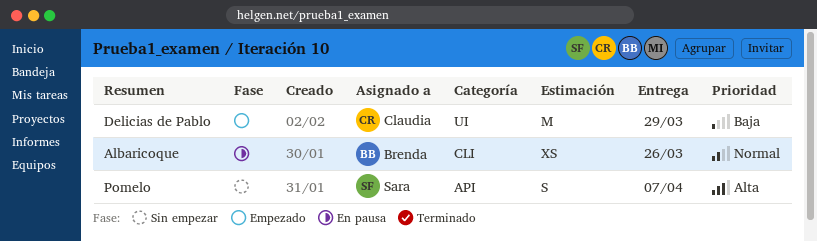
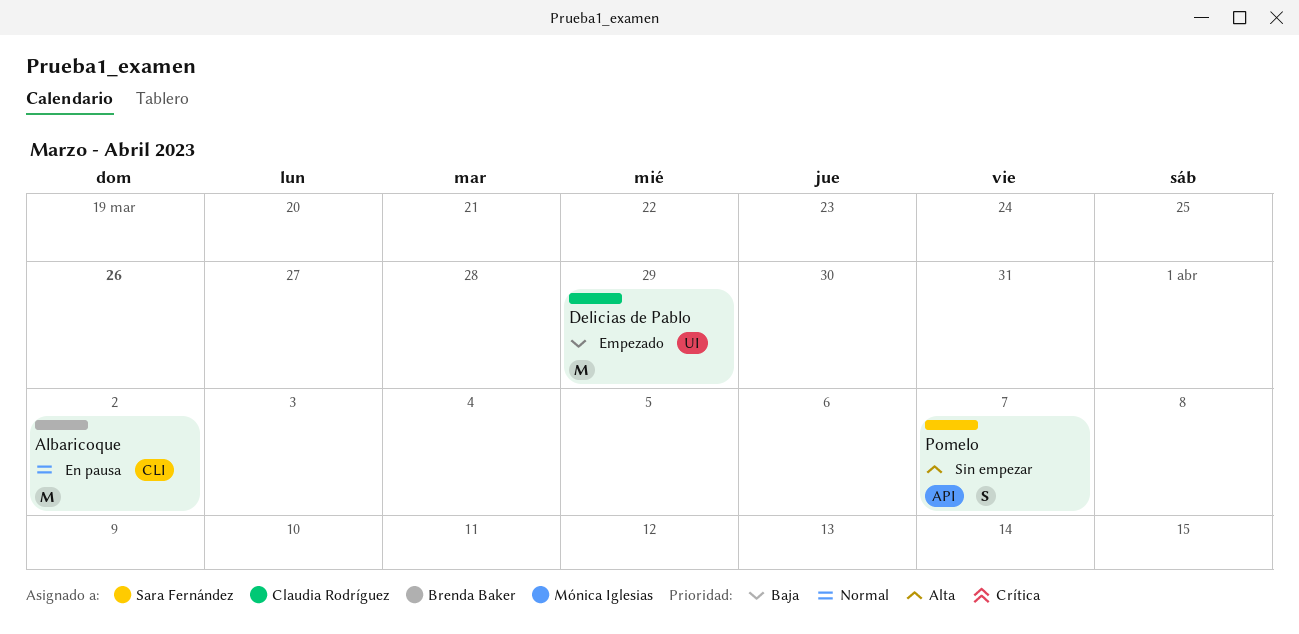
Albaricoque, estimate: XS -> M
Albaricoque, due: Mar 26 -> Apr 2

